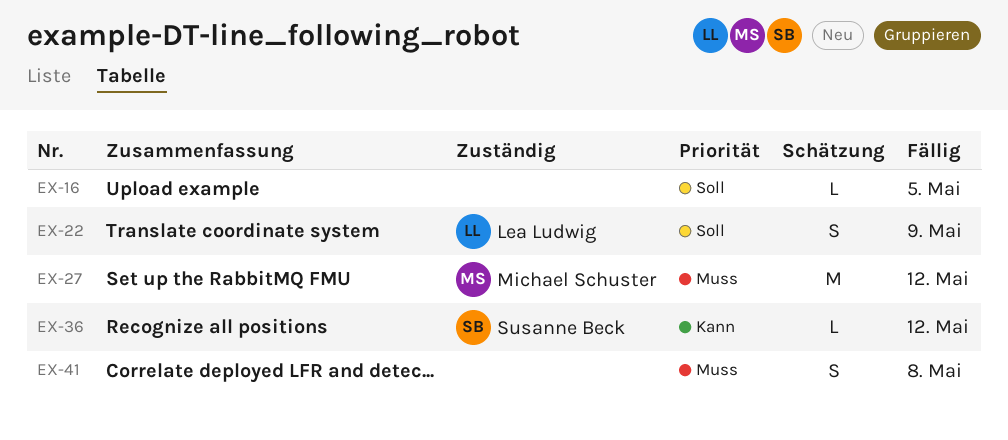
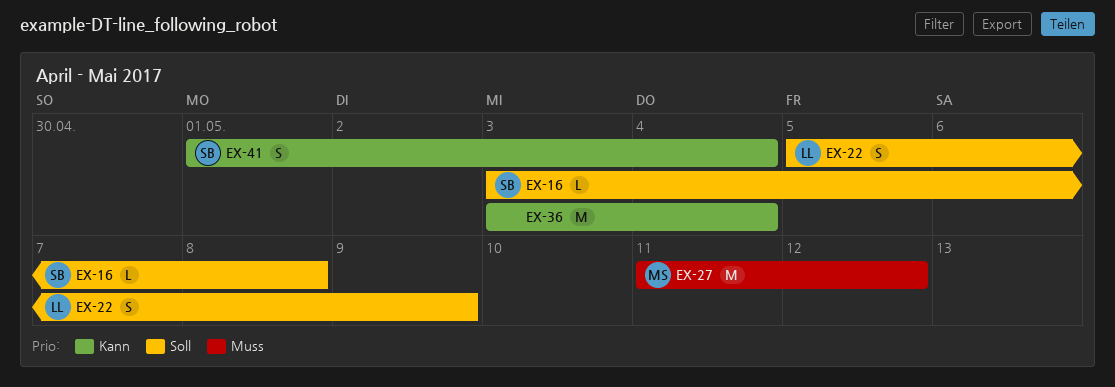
EX-16, owner: none -> Susanne Beck
EX-16, due: May 5 -> May 8
EX-36, owner: Susanne Beck -> none
EX-36, estimate: L -> M
EX-36, due: May 12 -> May 4
EX-41, owner: none -> Susanne Beck
EX-41, priority: Muss -> Kann
EX-41, due: May 8 -> May 4

